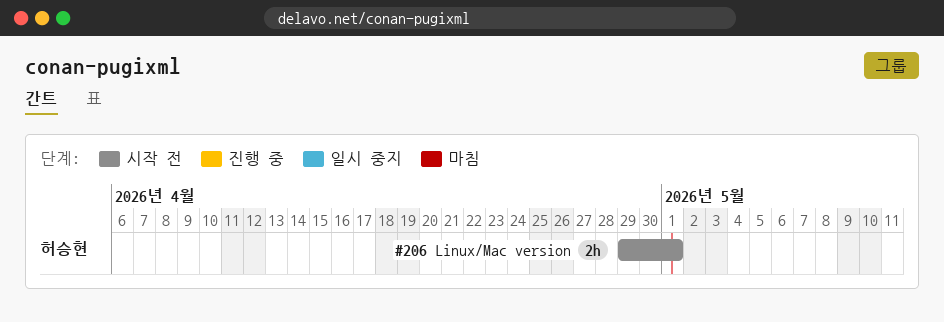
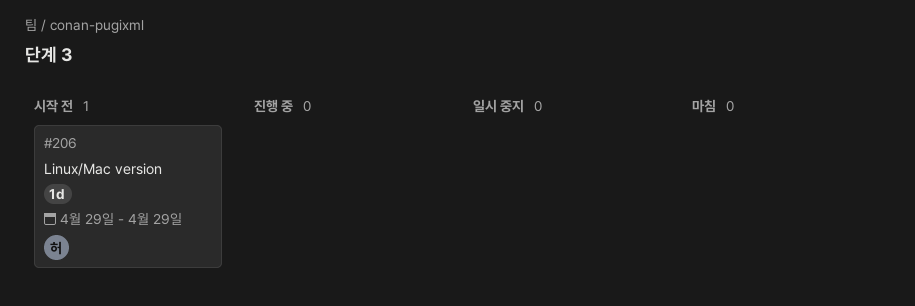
#206, estimate: 2h -> 1d
#206, due: May 1 -> Apr 29

